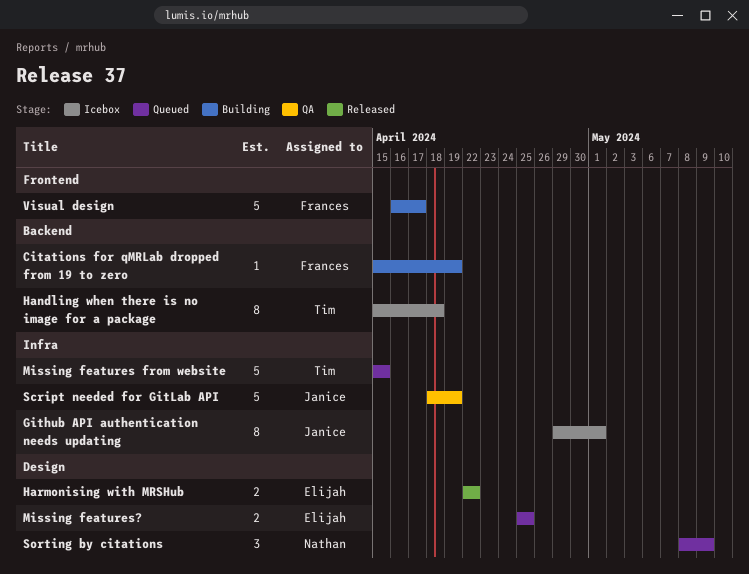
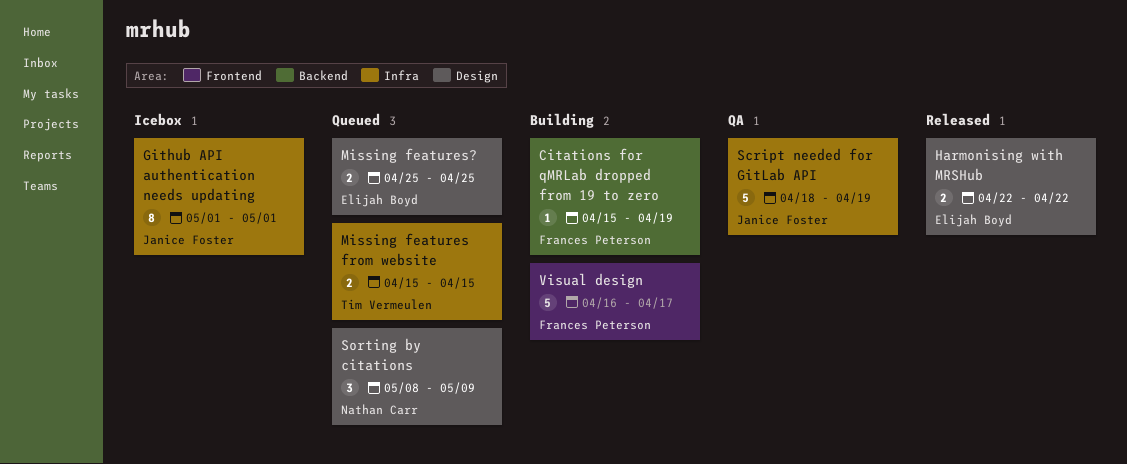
Github API authentication needs updating, start: Apr 29 -> May 1
Handling when there is no image for a package: present -> none
Missing features from website, estimate: 5 -> 2

